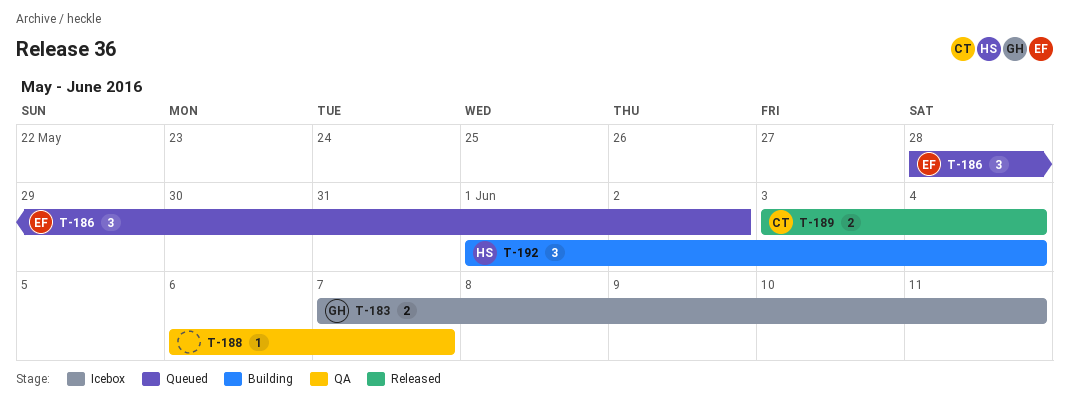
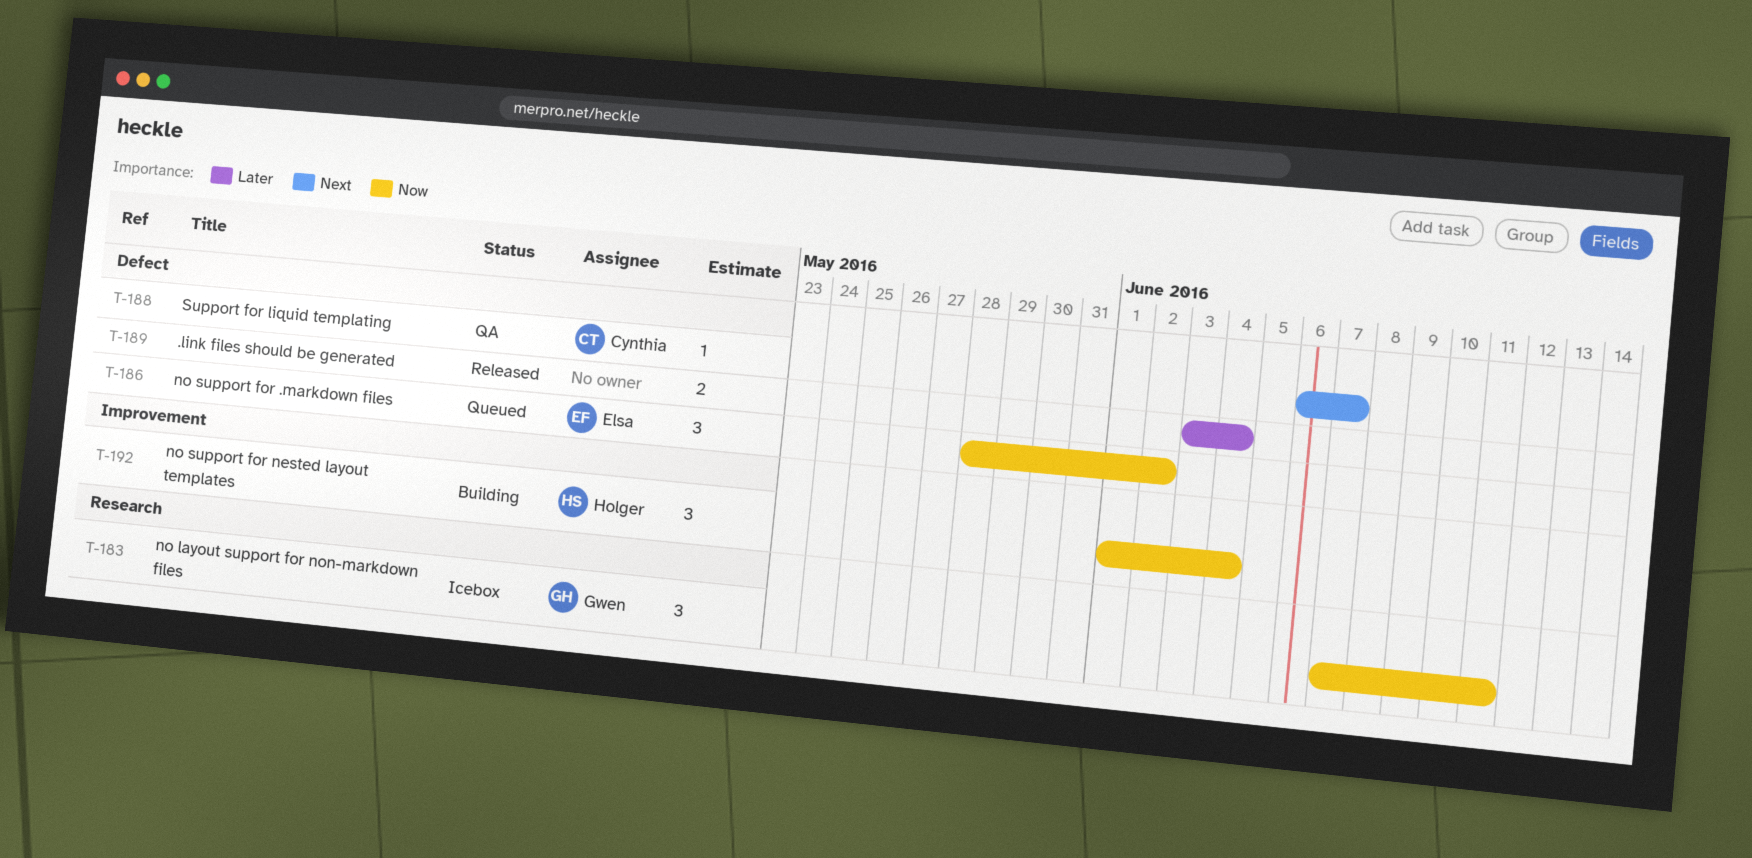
T-183, estimate: 2 -> 3
T-188, owner: none -> Cynthia
T-189, owner: Cynthia -> none

